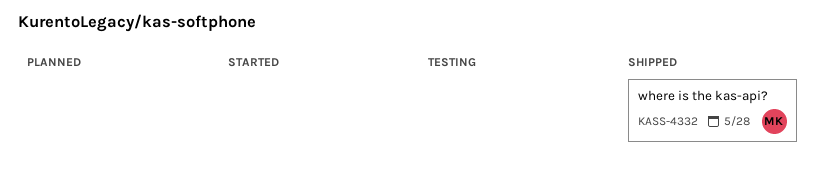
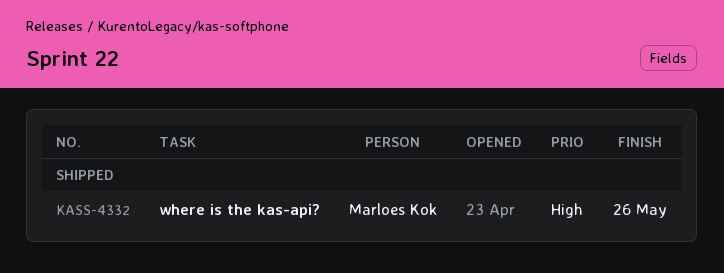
KASS-4332, due: May 28 -> May 26

